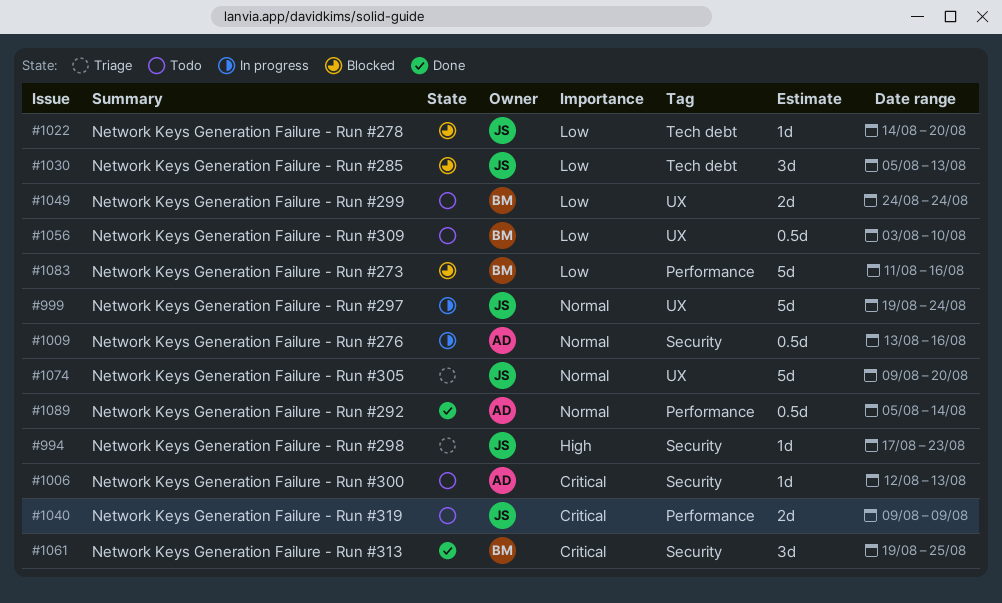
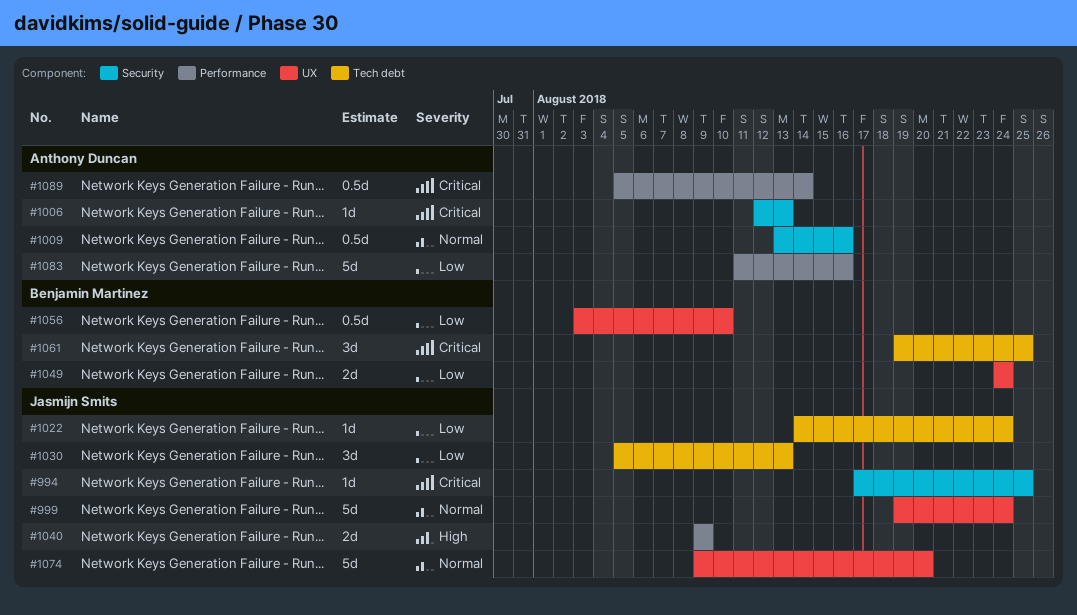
#994, priority: High -> Critical
#994, due: Aug 23 -> Aug 25
#1022, due: Aug 20 -> Aug 24
#1040, priority: Critical -> High
#1061, label: Security -> Tech debt
#1083, owner: Benjamin Martinez -> Anthony Duncan
#1089, priority: Normal -> Critical

